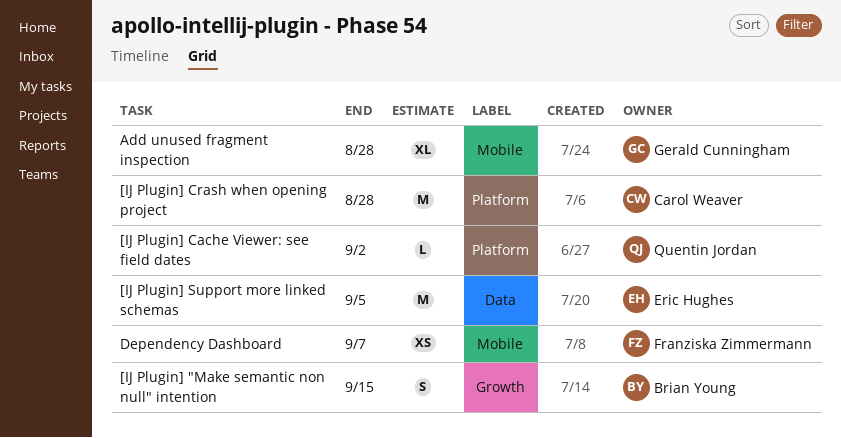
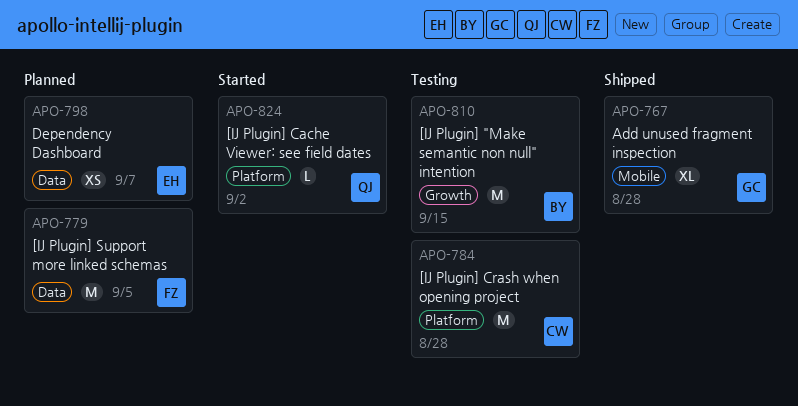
[IJ Plugin] "Make semantic non null" intention, estimate: S -> M
[IJ Plugin] Support more linked schemas, owner: Eric Hughes -> Franziska Zimmermann
Dependency Dashboard, owner: Franziska Zimmermann -> Eric Hughes
Dependency Dashboard, label: Mobile -> Data

